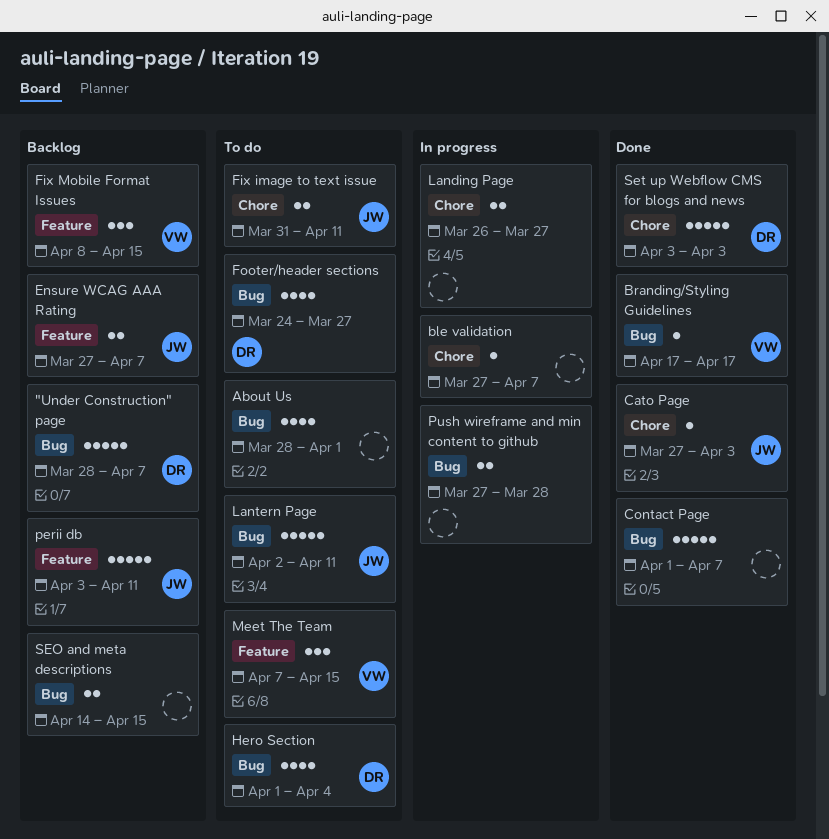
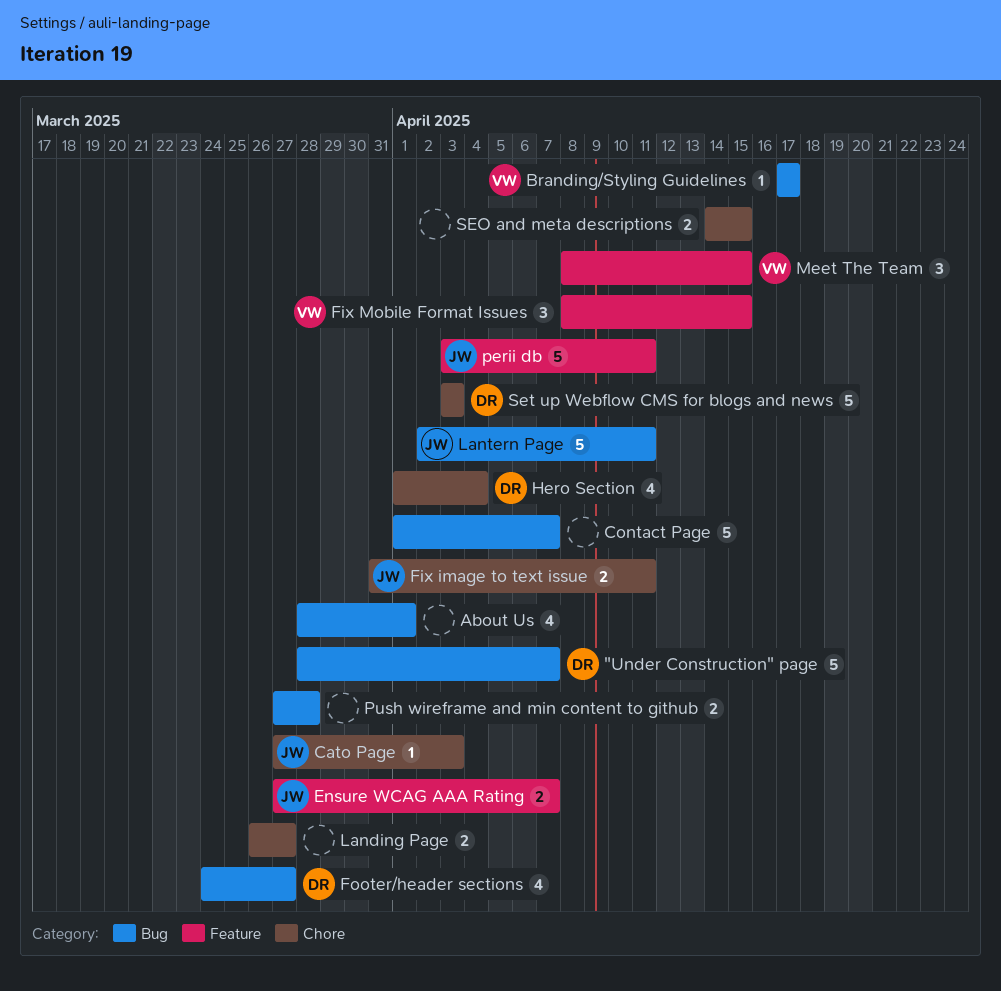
ble validation: present -> none
Hero Section, label: Bug -> Chore
Meet The Team, start: Apr 7 -> Apr 8
SEO and meta descriptions, label: Bug -> Chore

